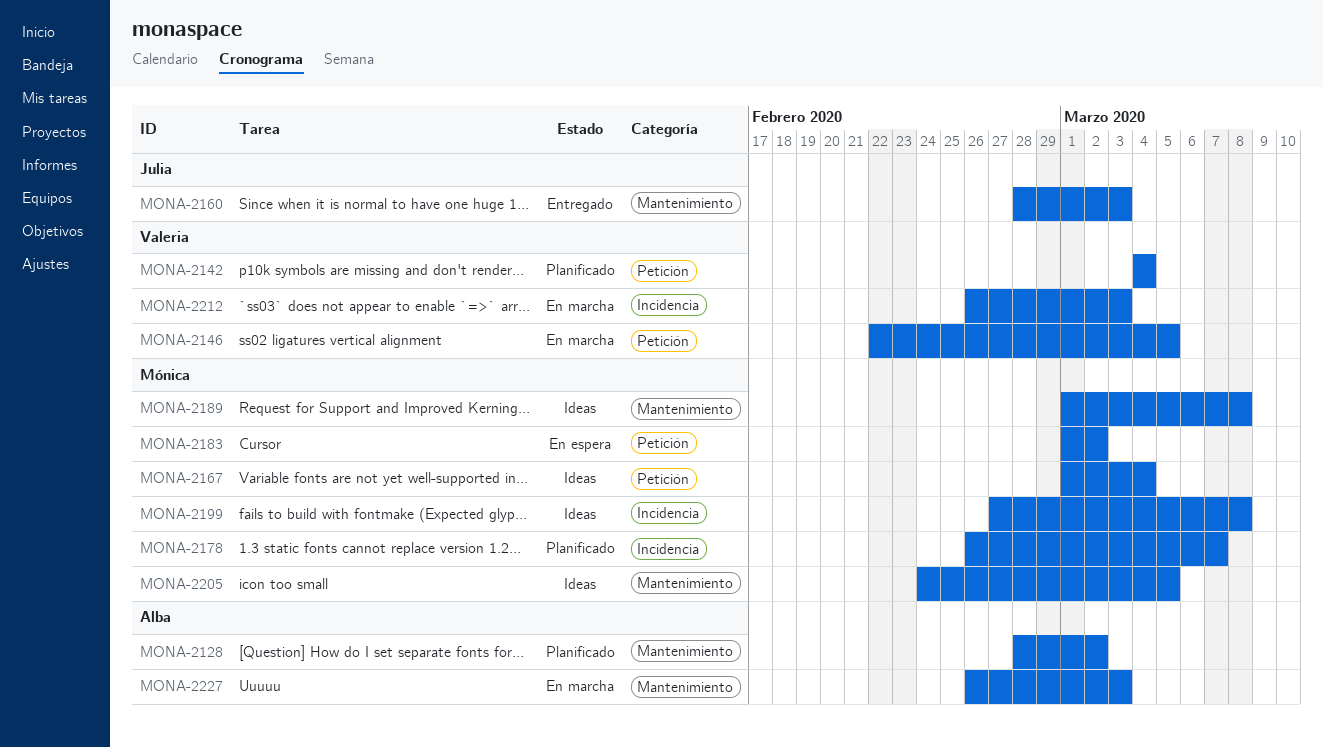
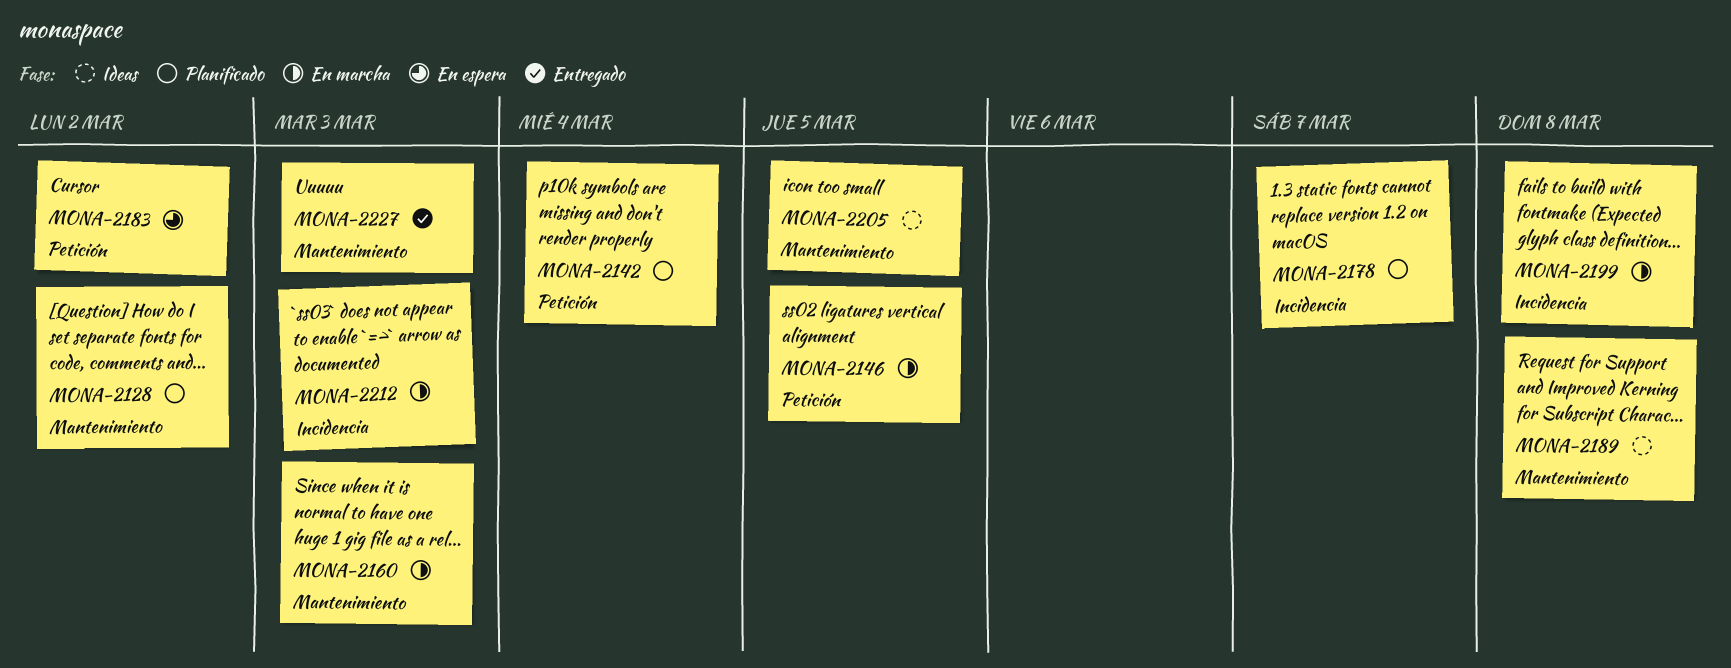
MONA-2160, status: Entregado -> En marcha
MONA-2167: present -> none
MONA-2199, status: Ideas -> En marcha
MONA-2227, status: En marcha -> Entregado

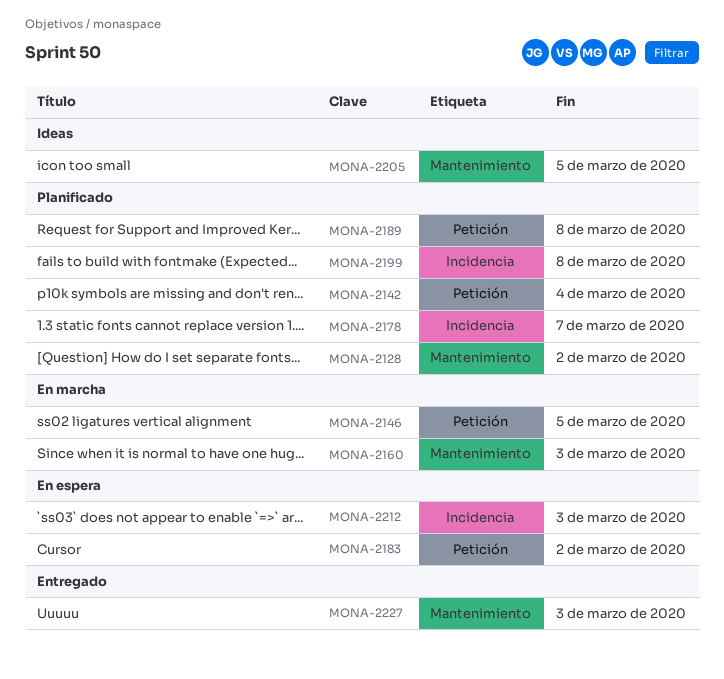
MONA-2189, status: Ideas -> Planificado
MONA-2189, label: Mantenimiento -> Petición
MONA-2199, status: En marcha -> Planificado
MONA-2212, status: En marcha -> En espera

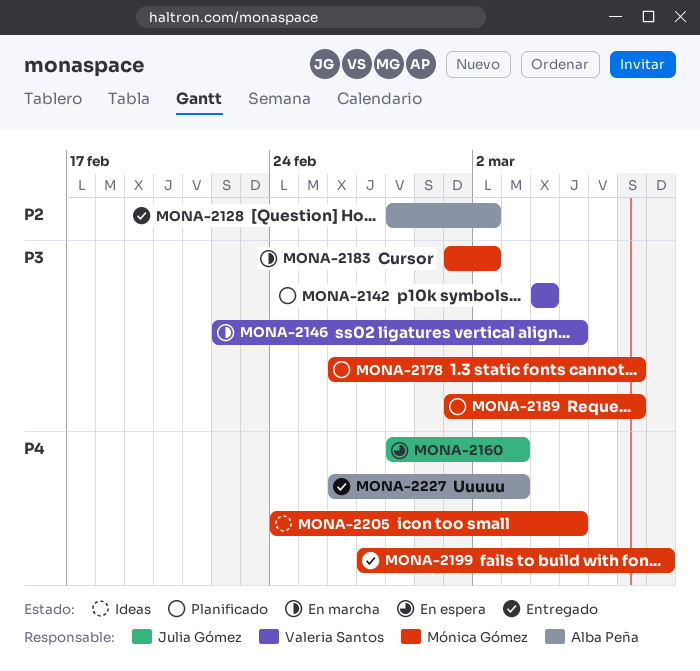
MONA-2128, status: Planificado -> Entregado
MONA-2160, status: En marcha -> En espera
MONA-2183, status: En espera -> En marcha
MONA-2189, due: Mar 8 -> Mar 7
MONA-2199, status: Planificado -> Entregado
MONA-2212: present -> none

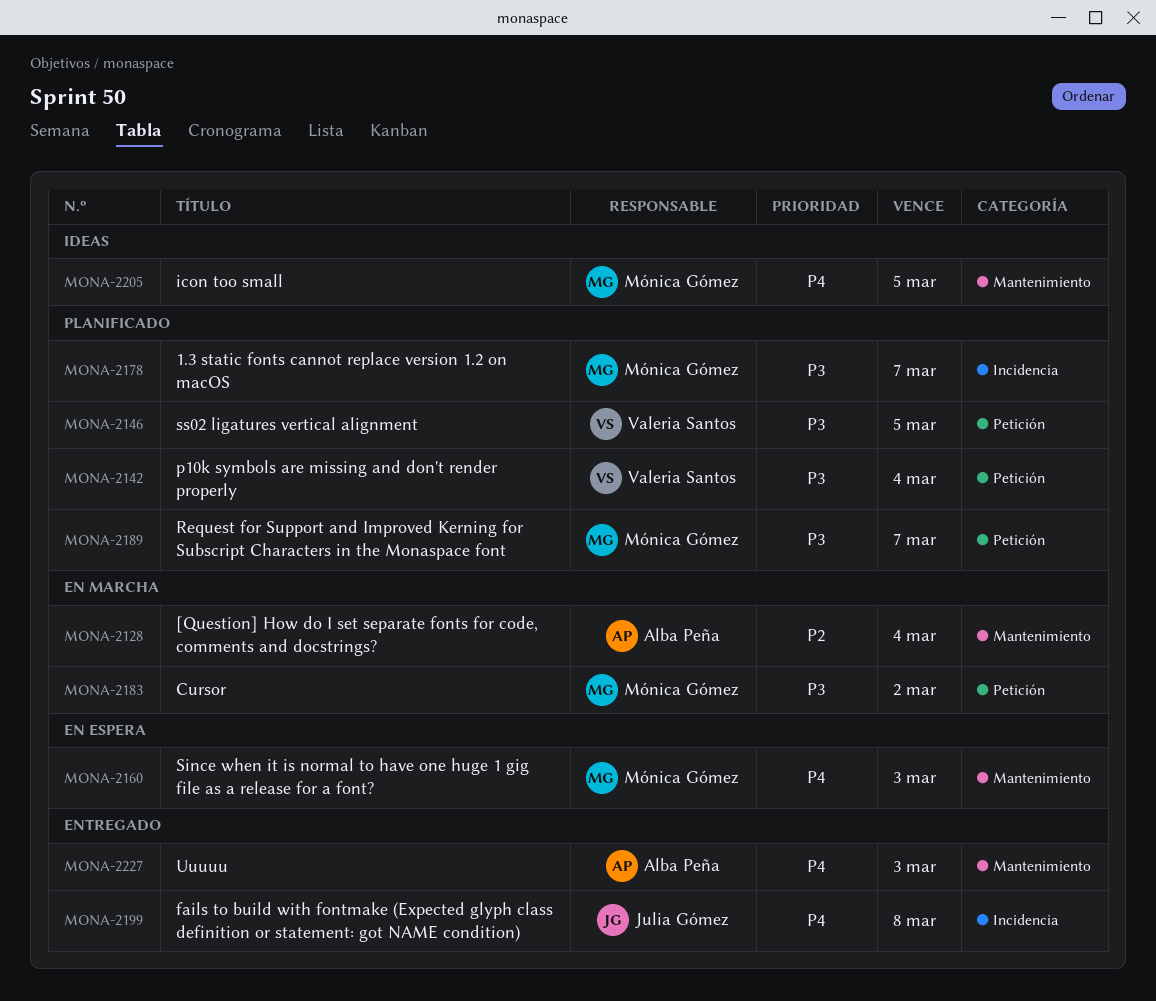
MONA-2128, status: Entregado -> En marcha
MONA-2128, due: Mar 2 -> Mar 4
MONA-2146, status: En marcha -> Planificado
MONA-2160, owner: Julia Gómez -> Mónica Gómez
MONA-2199, owner: Mónica Gómez -> Julia Gómez

